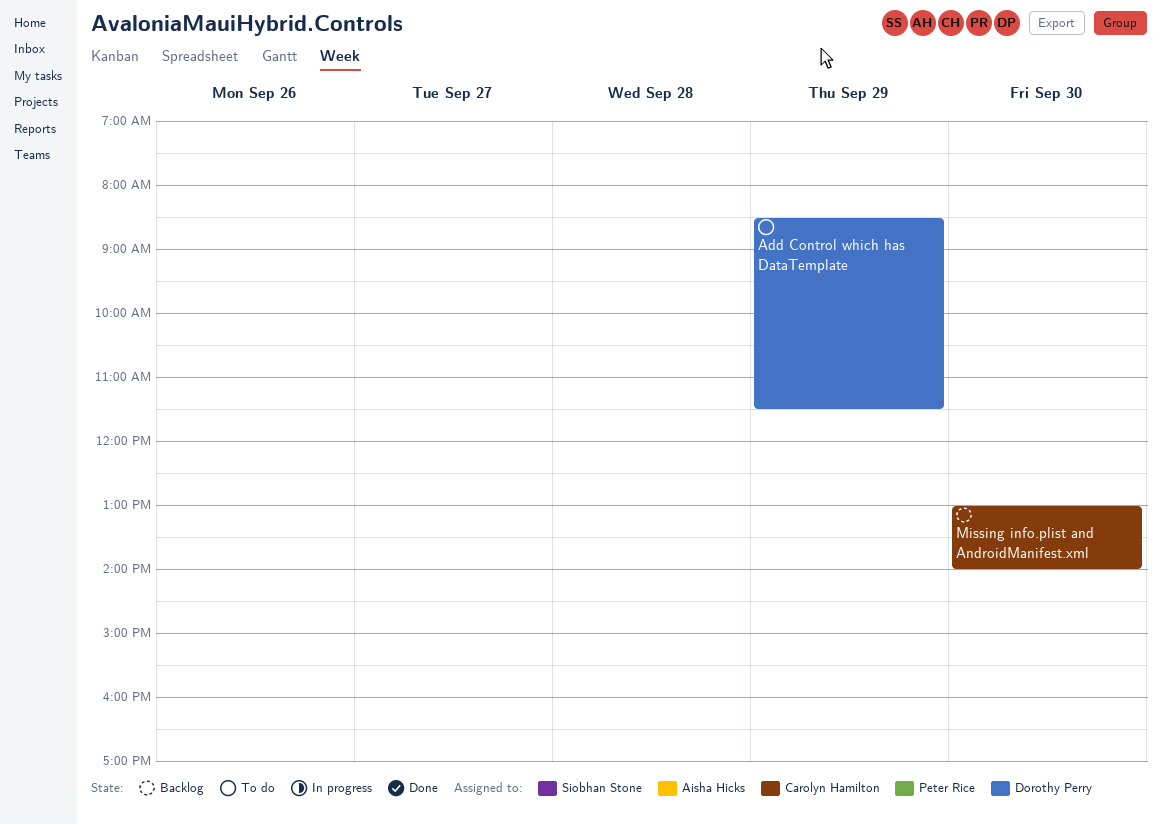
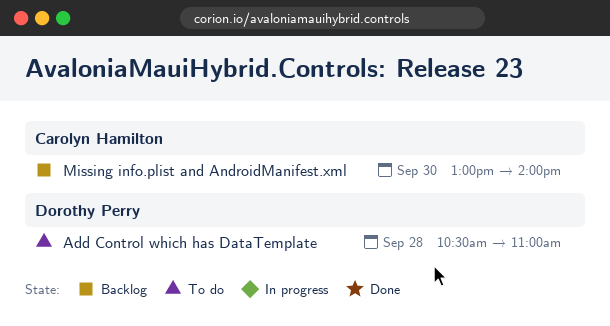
Add Control which has DataTemplate, day: Sep 29 -> Sep 28
Add Control which has DataTemplate, begins: 08:30 -> 10:30
Add Control which has DataTemplate, ends: 11:30 -> 11:00

